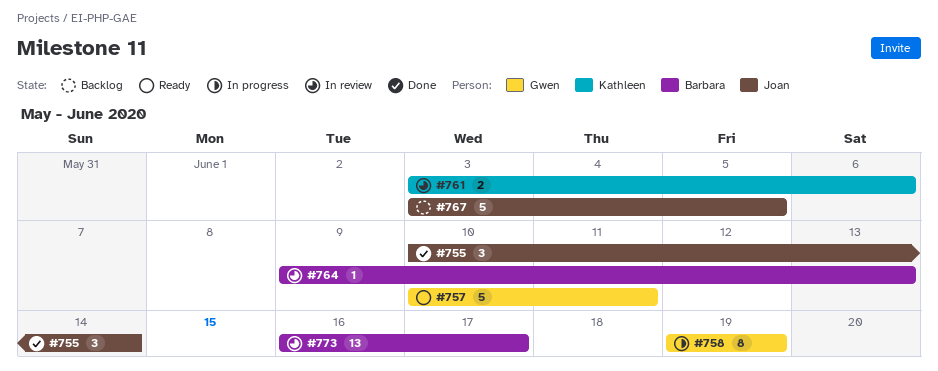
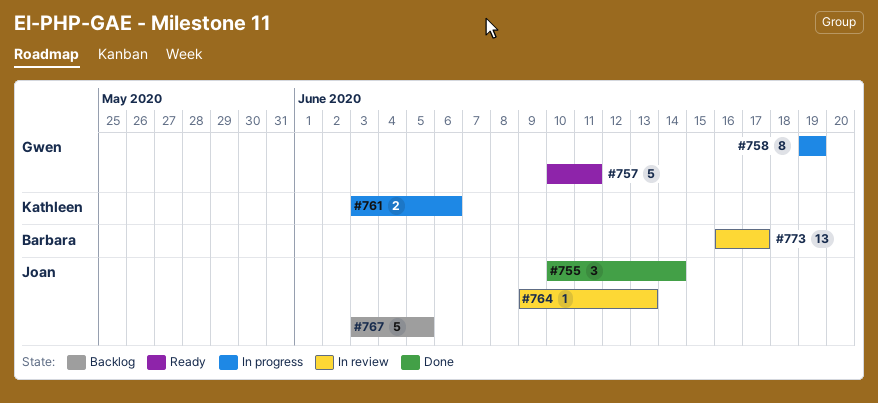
#761, status: In review -> In progress
#764, owner: Barbara -> Joan

